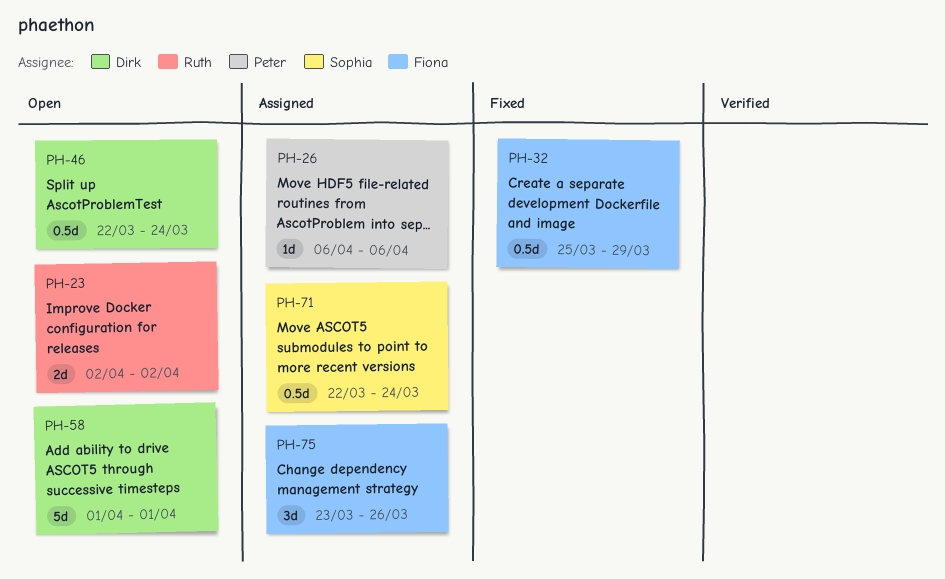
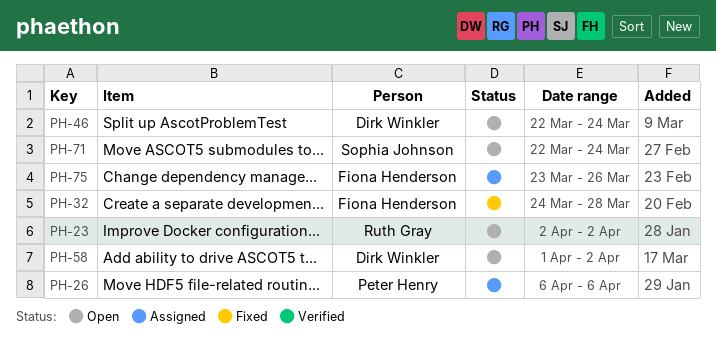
PH-32, start: Mar 25 -> Mar 24
PH-32, due: Mar 29 -> Mar 28
PH-58, due: Apr 1 -> Apr 2
PH-71, status: Assigned -> Open

